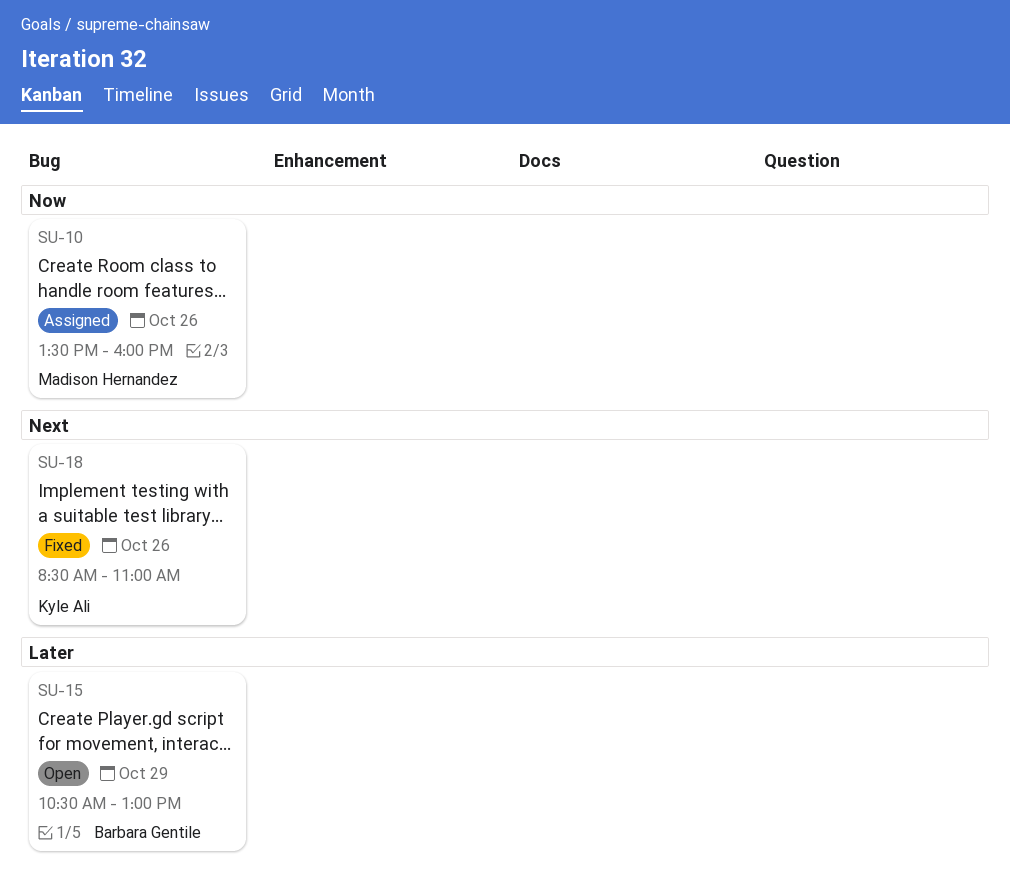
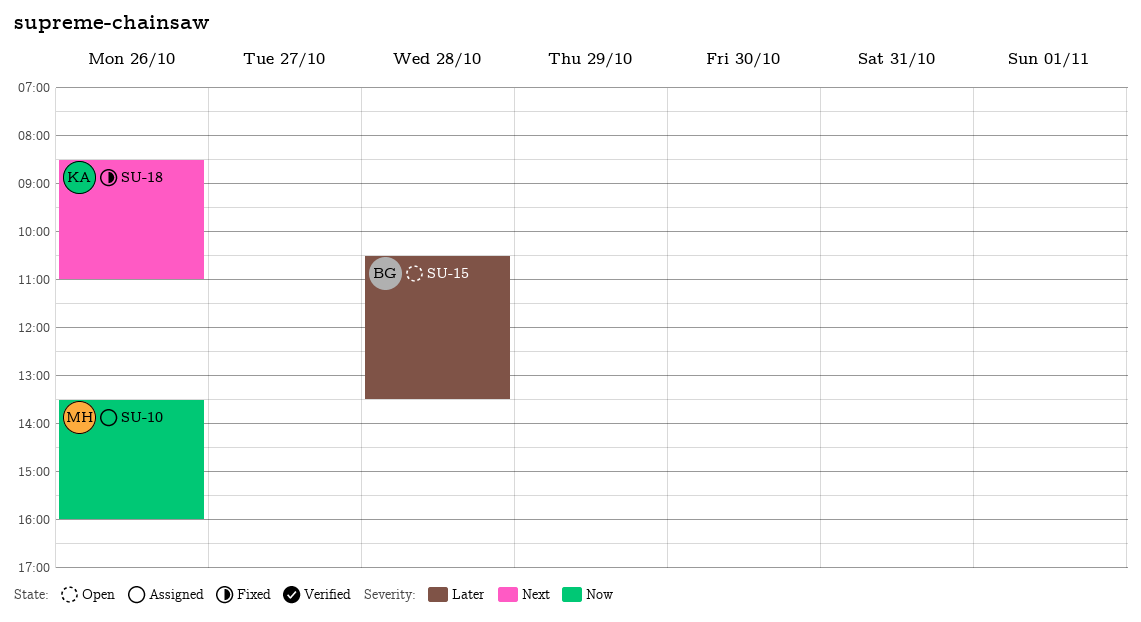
SU-15, day: Oct 29 -> Oct 28
SU-15, ends: 13:00 -> 13:30

